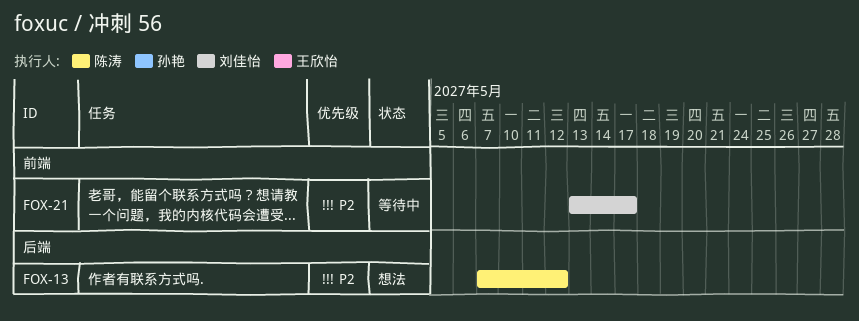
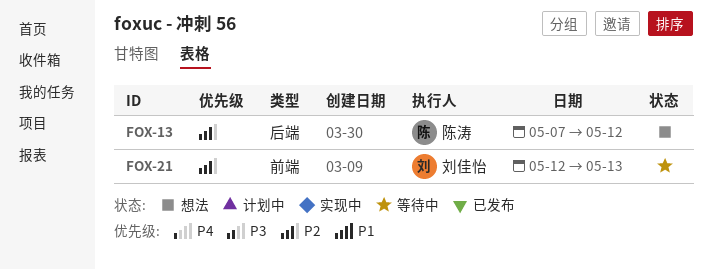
FOX-21, start: May 13 -> May 12
FOX-21, due: May 17 -> May 13

